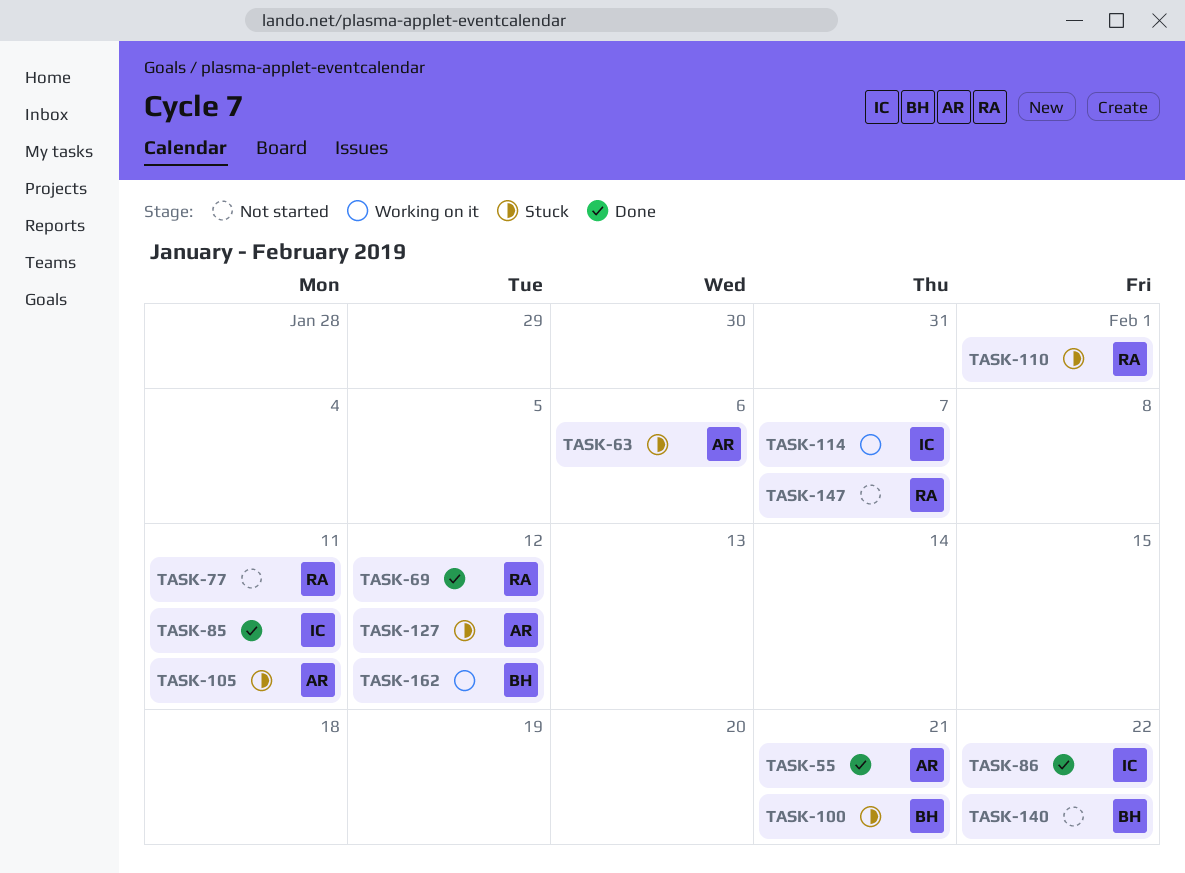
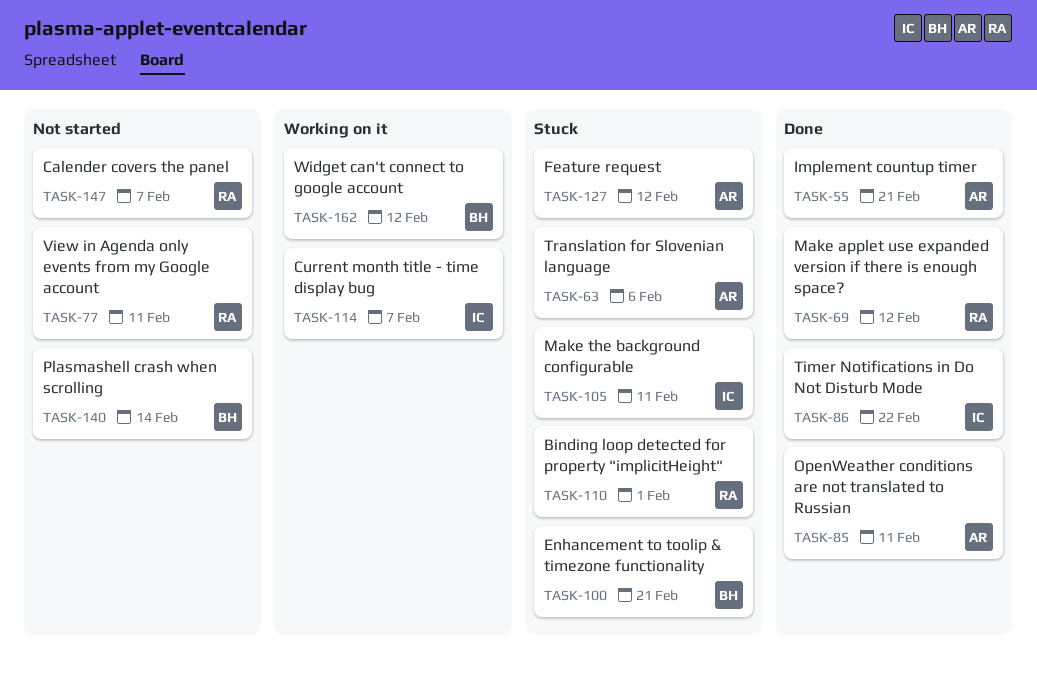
TASK-85, owner: IC -> AR
TASK-105, owner: AR -> IC
TASK-140, due: Feb 22 -> Feb 14

